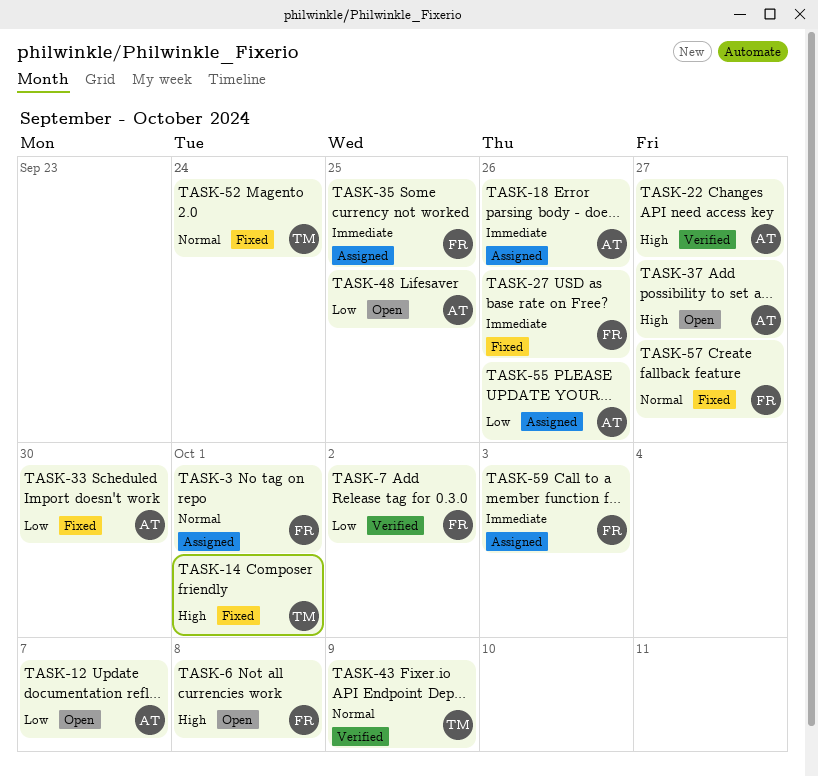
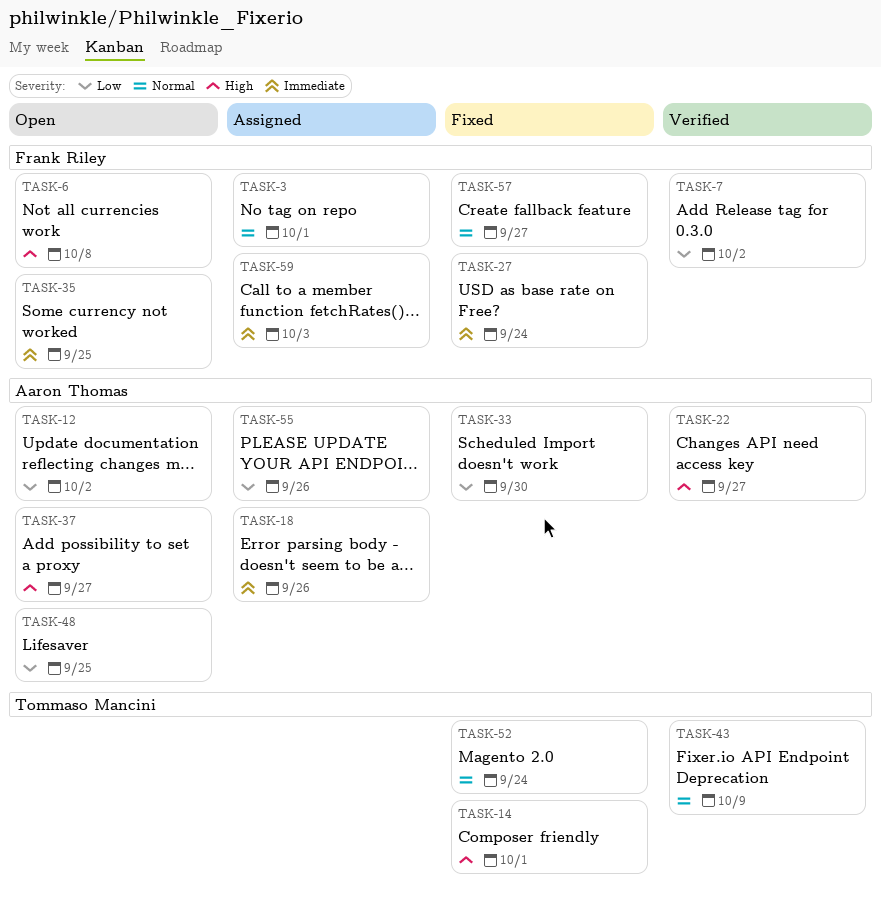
TASK-12, due: Oct 7 -> Oct 2
TASK-27, due: Sep 26 -> Sep 24
TASK-35, status: Assigned -> Open

